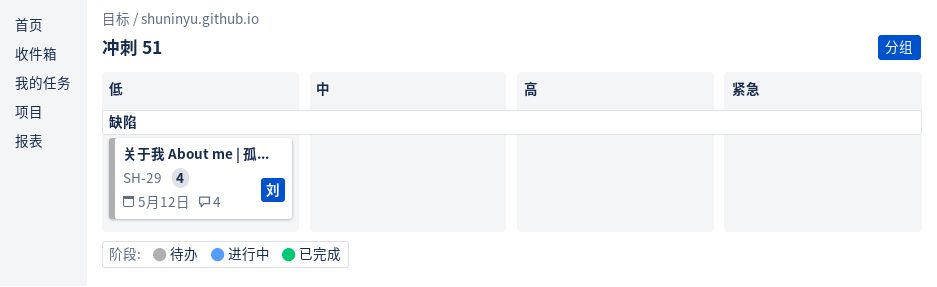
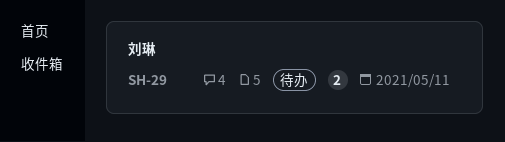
SH-29, estimate: 4 -> 2
SH-29, due: May 12 -> May 11

